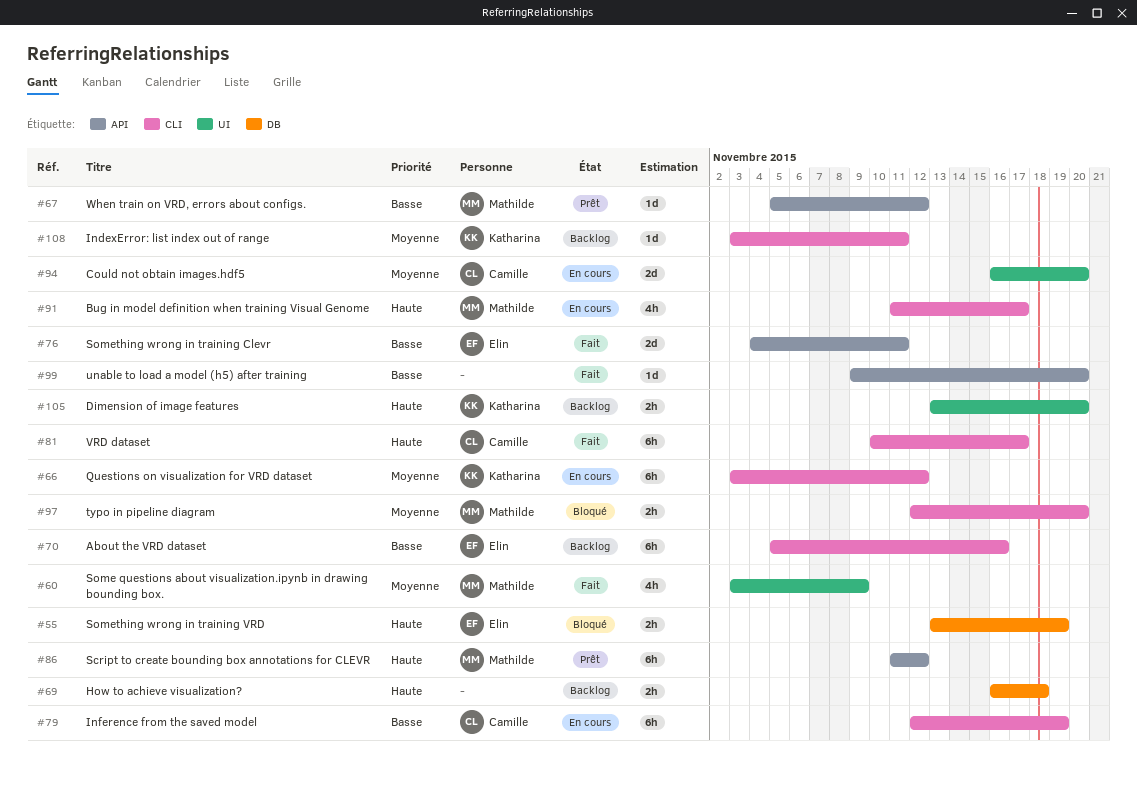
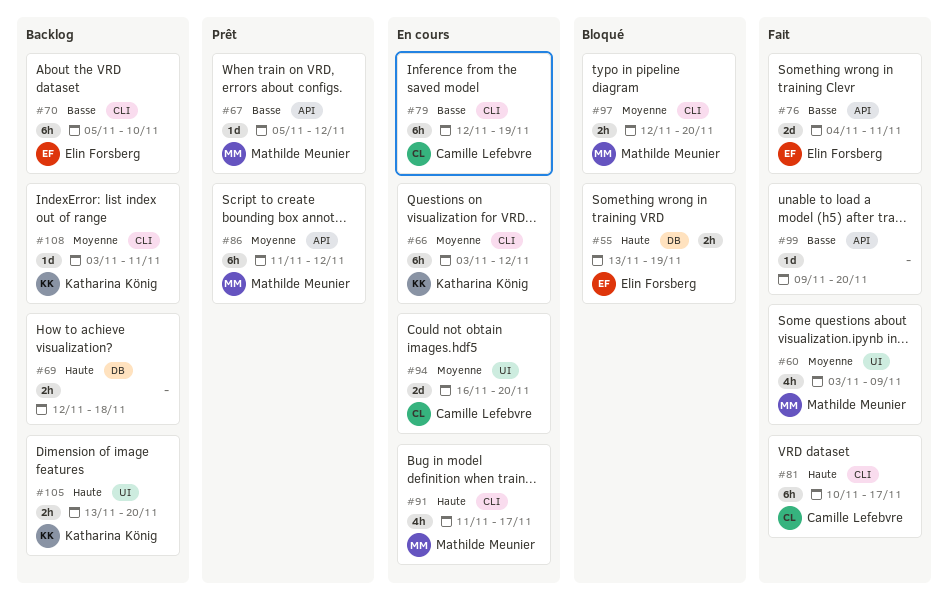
#69, start: Nov 16 -> Nov 12
#70, due: Nov 16 -> Nov 10
#86, priority: Haute -> Moyenne

